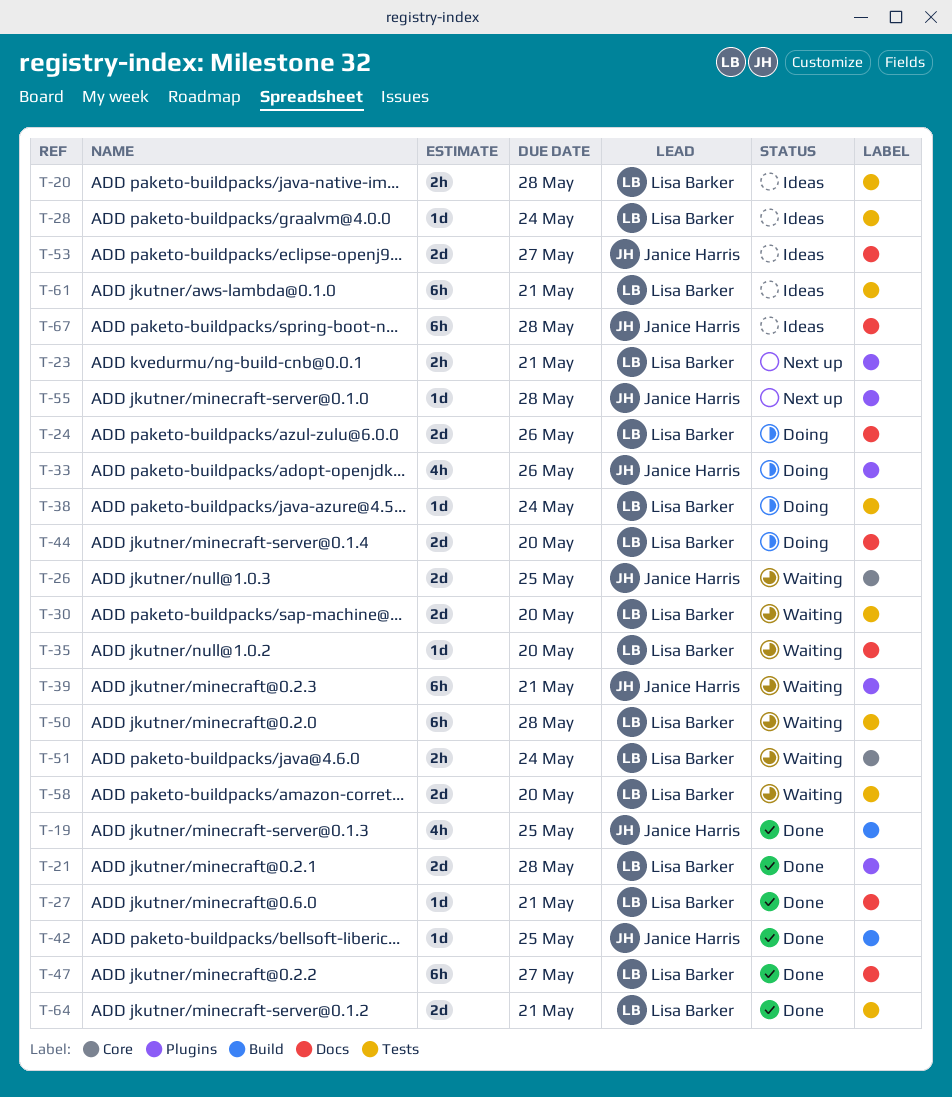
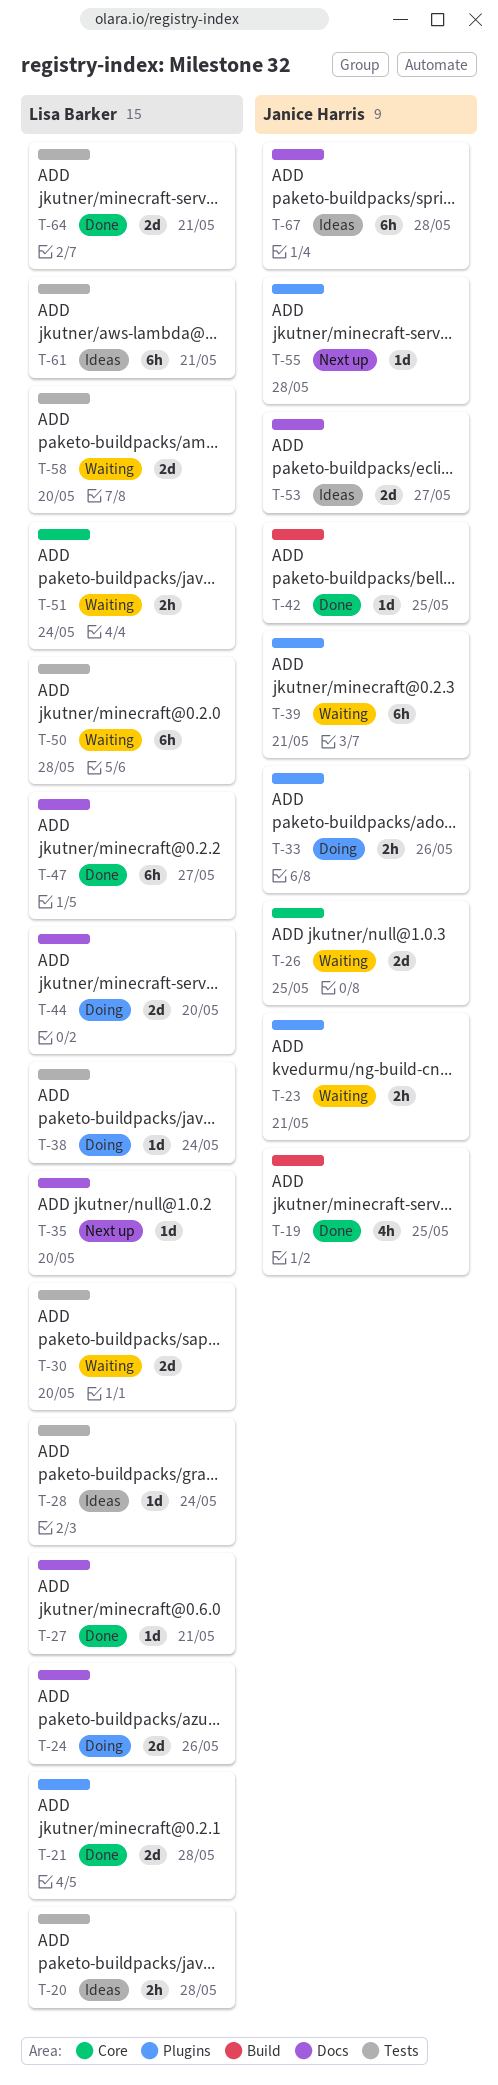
T-23, status: Next up -> Waiting
T-23, owner: Lisa Barker -> Janice Harris
T-33, estimate: 4h -> 2h
T-35, status: Waiting -> Next up

